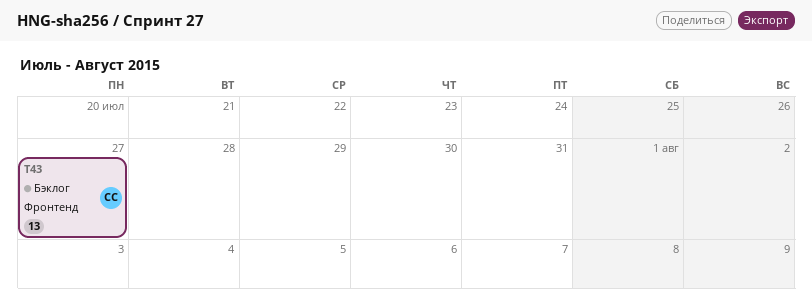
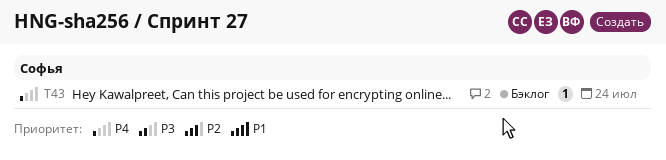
T43, estimate: 13 -> 1
T43, due: Jul 27 -> Jul 24

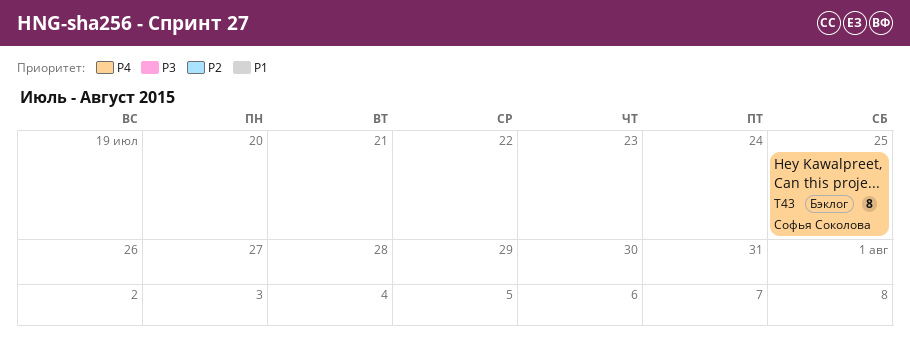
T43, estimate: 1 -> 8
T43, due: Jul 24 -> Jul 25

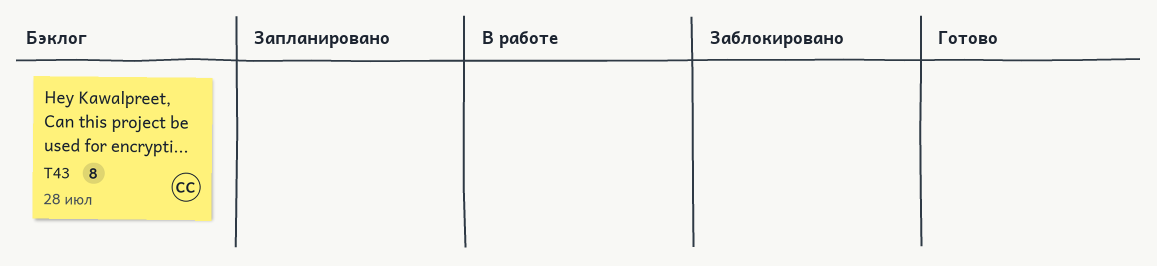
T43, due: Jul 25 -> Jul 28

